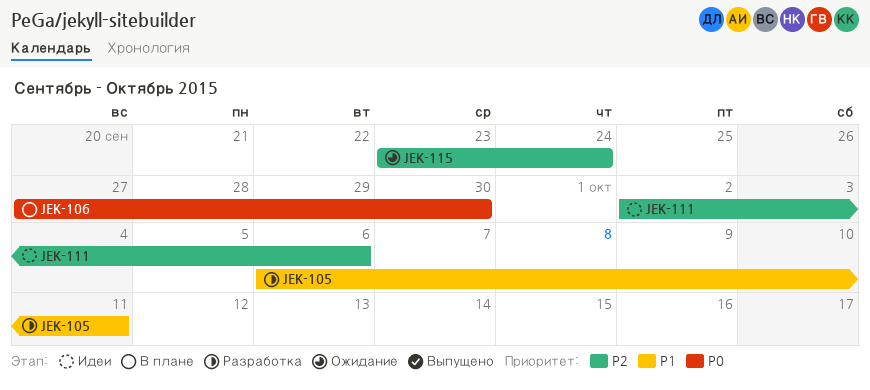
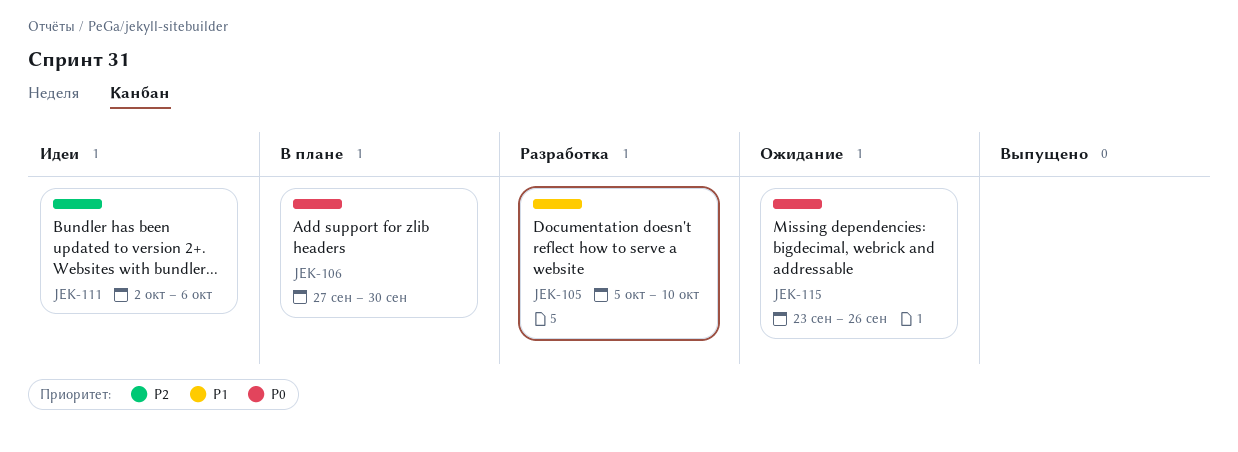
JEK-105, start: Oct 6 -> Oct 5
JEK-105, due: Oct 11 -> Oct 10
JEK-115, priority: P2 -> P0
JEK-115, due: Sep 24 -> Sep 26

